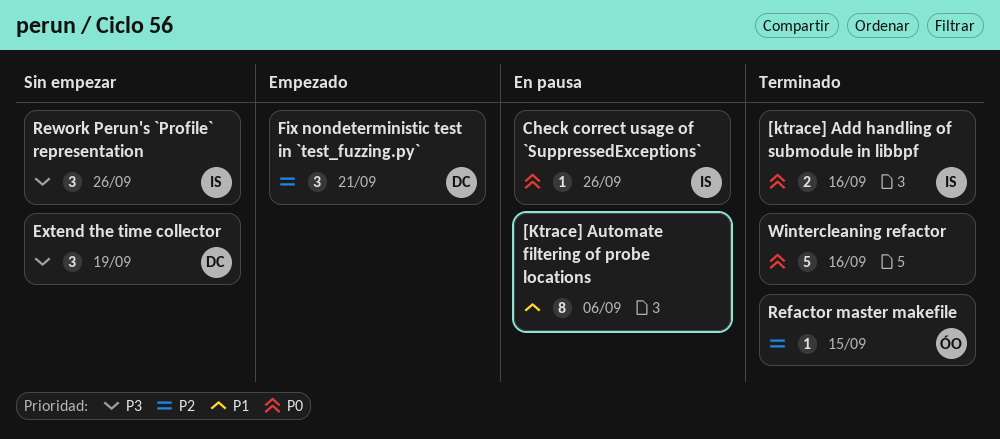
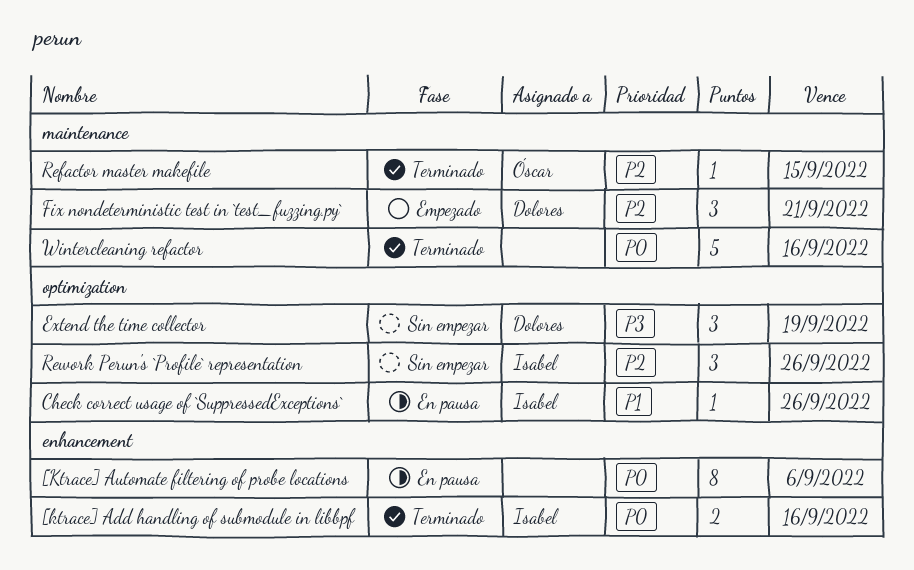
[Ktrace] Automate filtering of probe locations, priority: P1 -> P0
Check correct usage of `SuppressedExceptions`, priority: P0 -> P1
Rework Perun's `Profile` representation, priority: P3 -> P2

